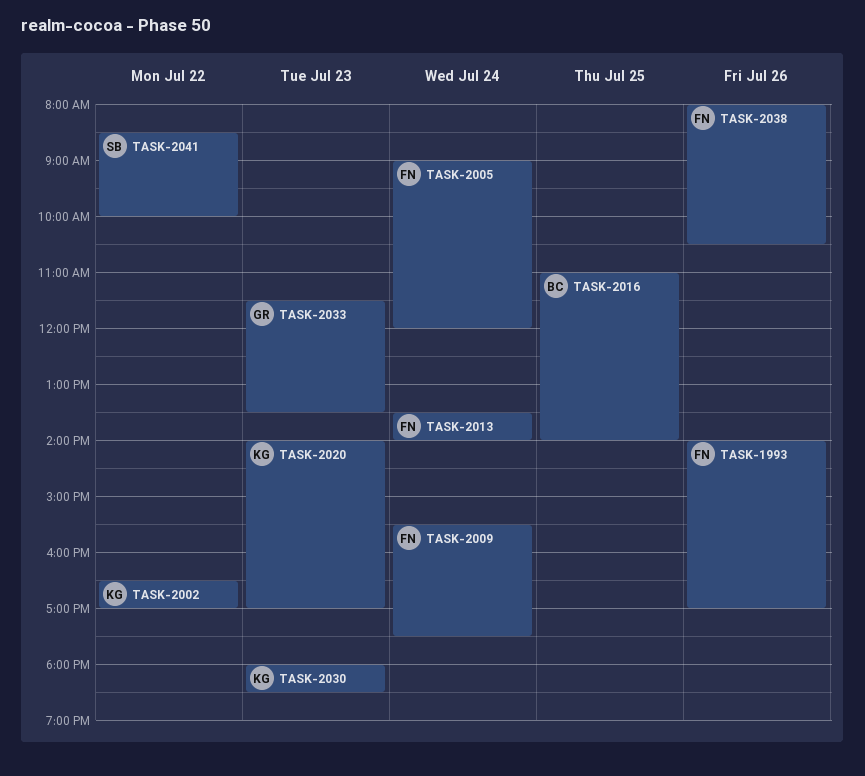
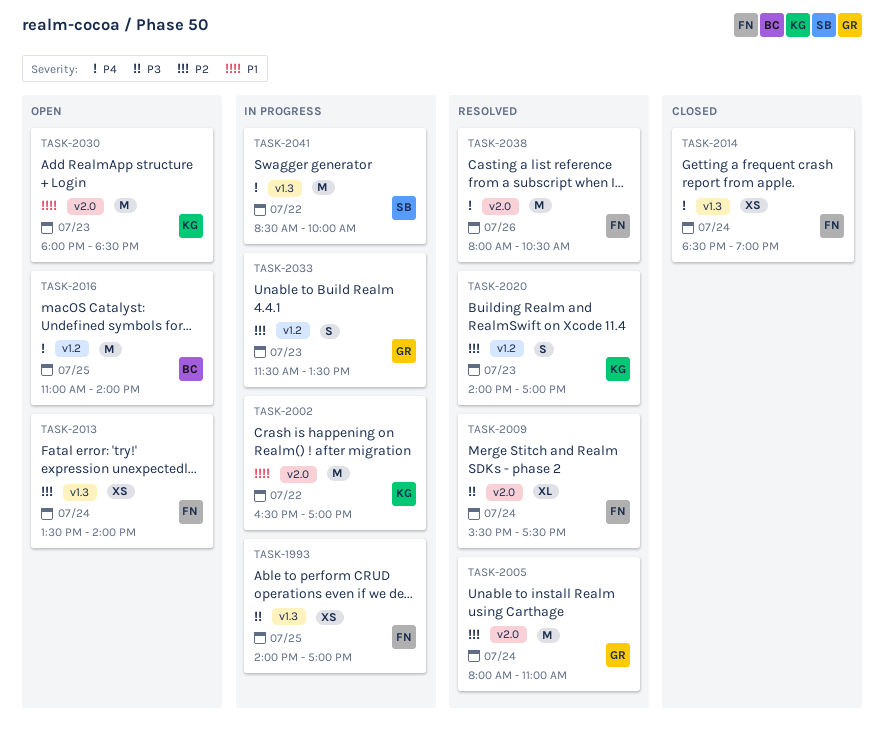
TASK-1993, day: Jul 26 -> Jul 25
TASK-2005, owner: FN -> GR
TASK-2005, begins: 09:00 -> 08:00
TASK-2005, ends: 12:00 -> 11:00
TASK-2014: none -> present

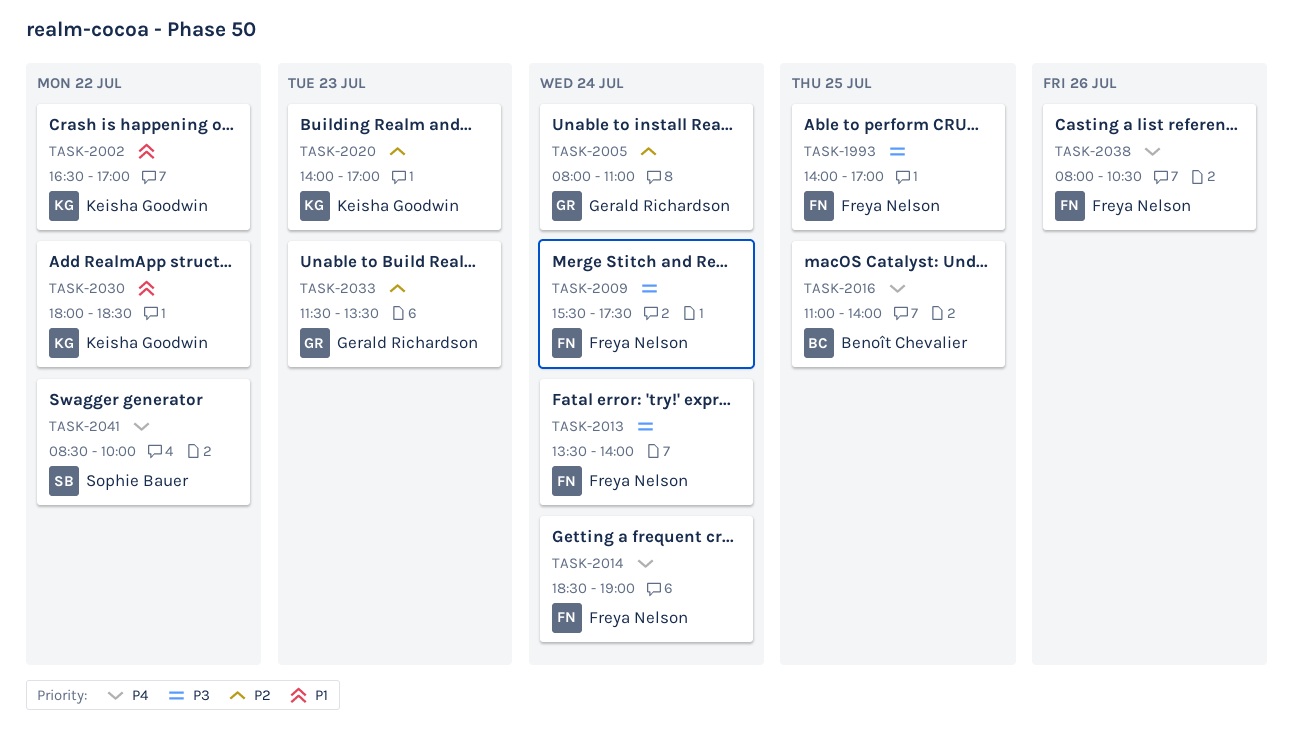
TASK-2013, priority: P2 -> P3
TASK-2030, day: Jul 23 -> Jul 22

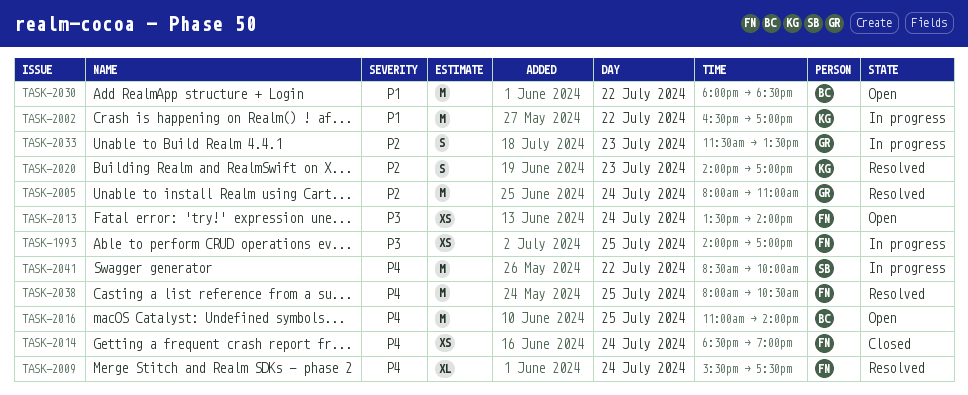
TASK-2009, priority: P3 -> P4
TASK-2030, owner: Keisha Goodwin -> Benoît Chevalier
TASK-2038, day: Jul 26 -> Jul 25

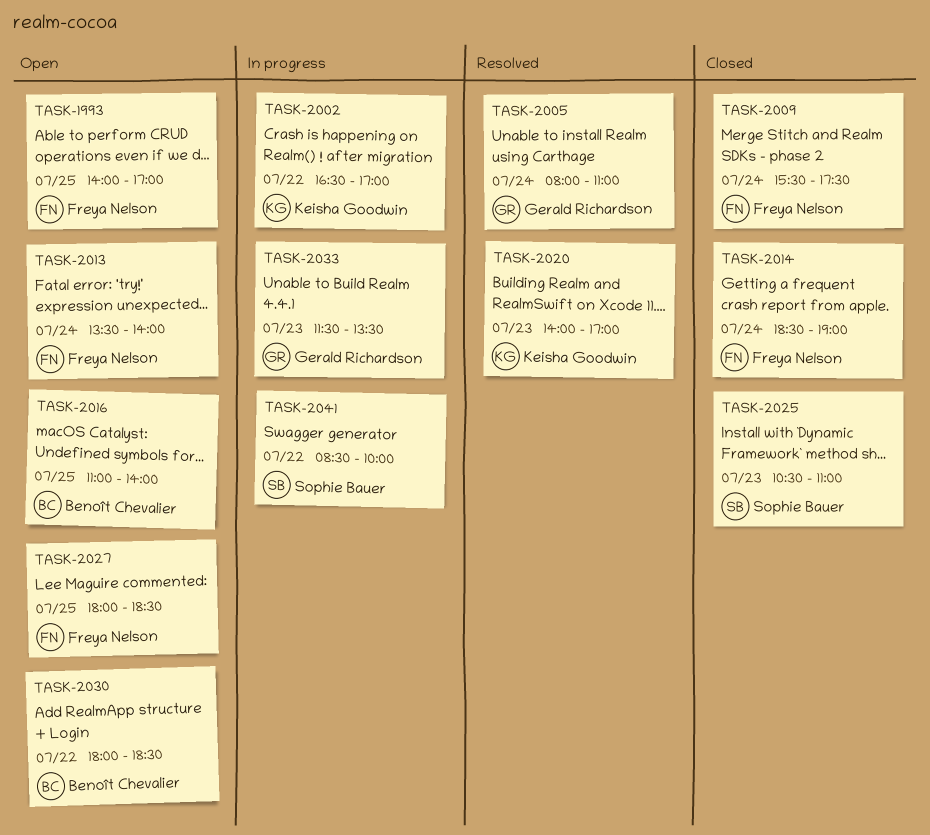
TASK-1993, status: In progress -> Open
TASK-2009, status: Resolved -> Closed
TASK-2025: none -> present
TASK-2027: none -> present
TASK-2038: present -> none

